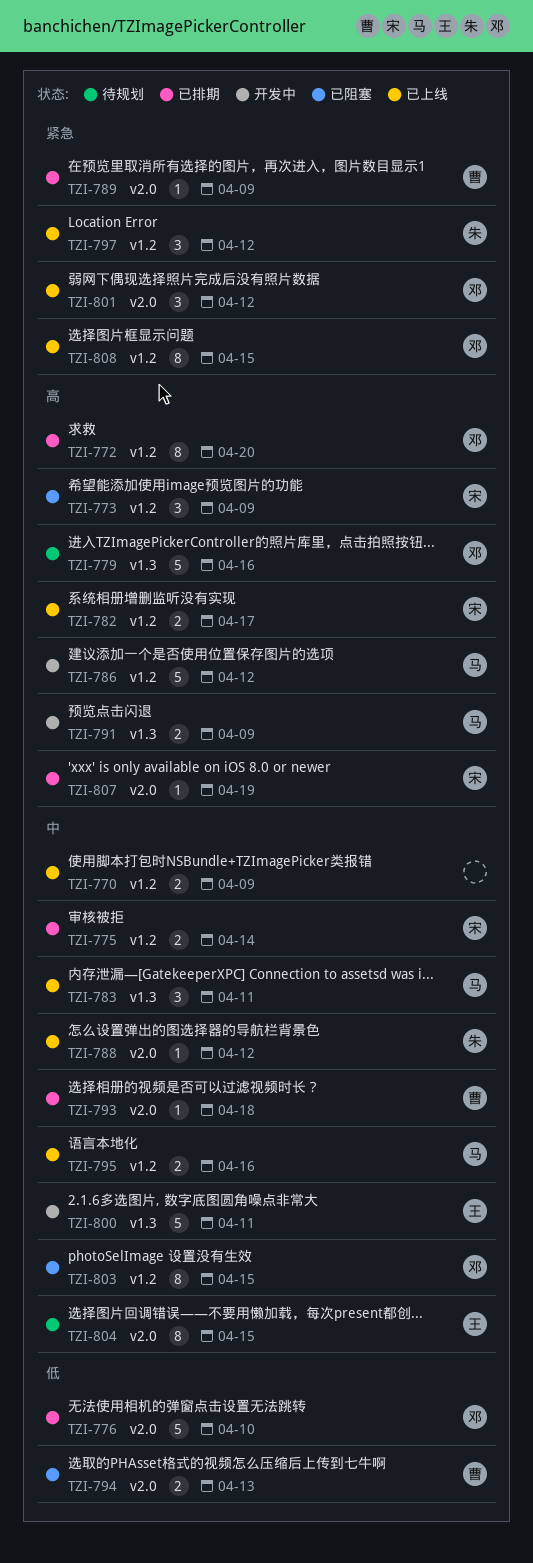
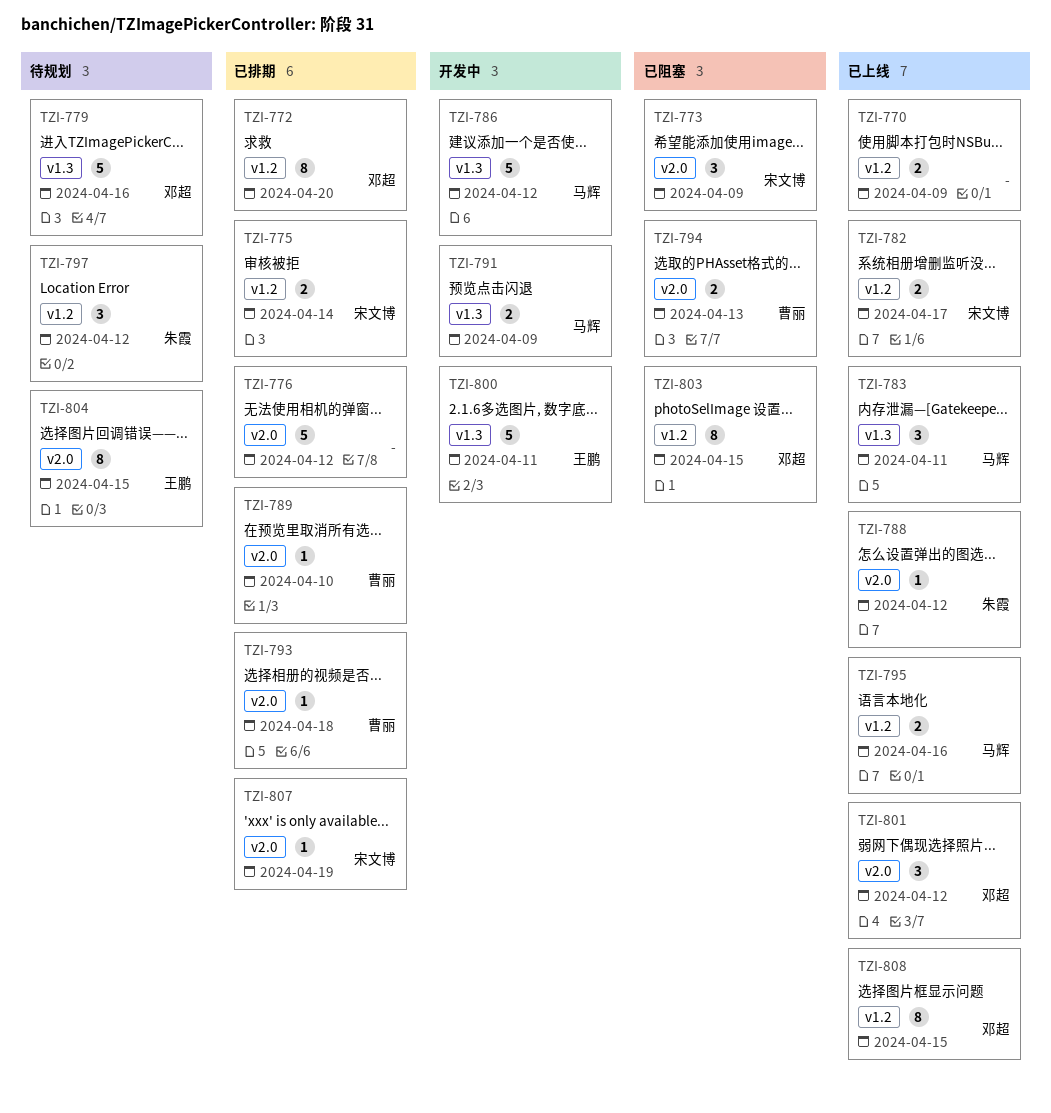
TZI-773, label: v1.2 -> v2.0
TZI-776, owner: 邓超 -> none
TZI-776, due: Apr 10 -> Apr 12
TZI-786, label: v1.2 -> v1.3
TZI-789, due: Apr 9 -> Apr 10
TZI-797, status: 已上线 -> 待规划

